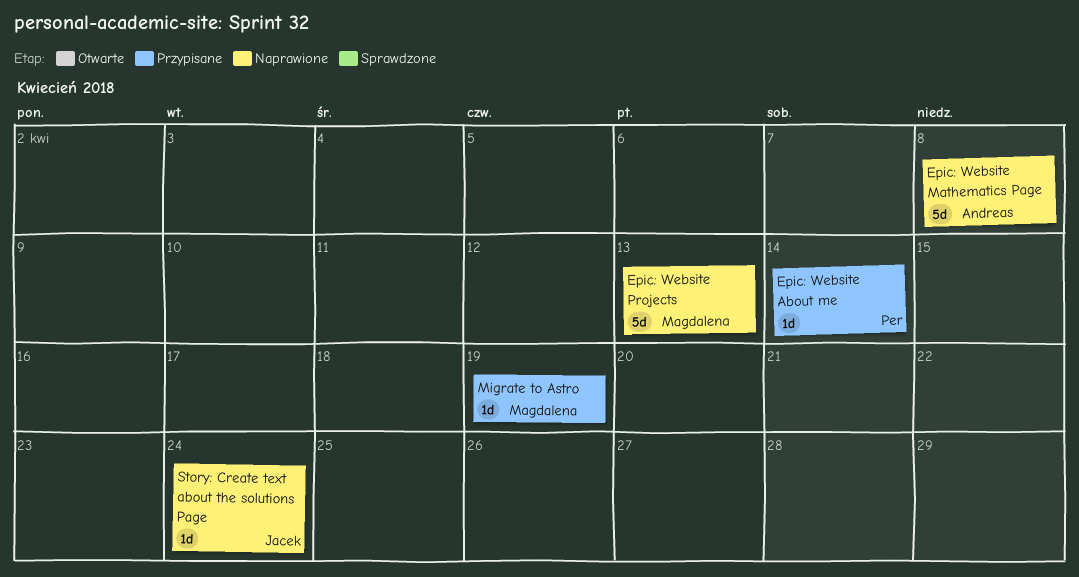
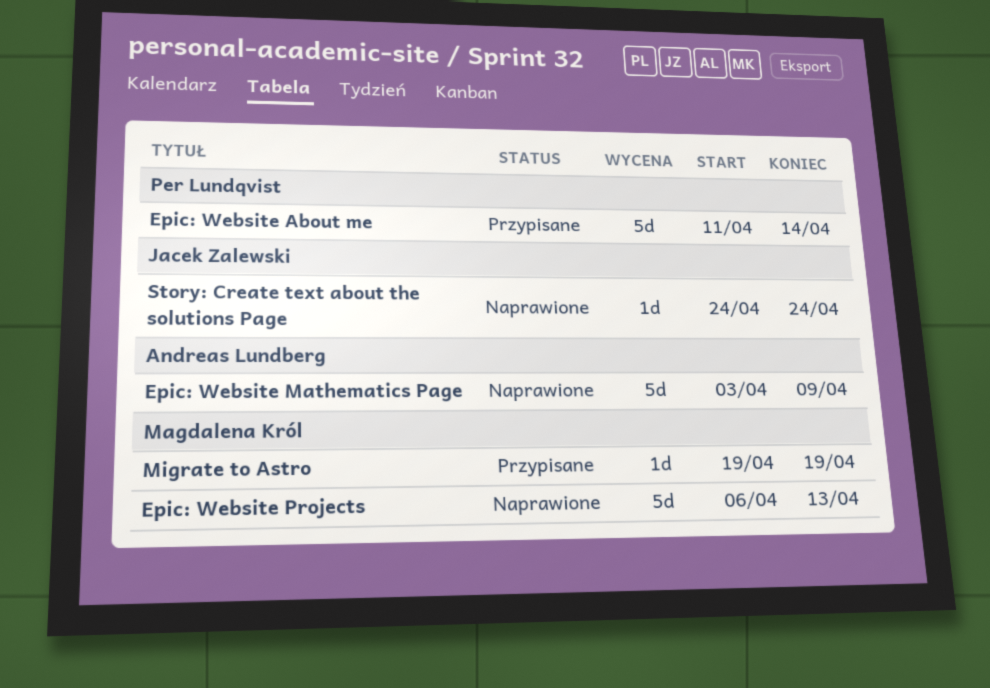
Epic: Website About me, estimate: 1d -> 5d
Epic: Website Mathematics Page, due: Apr 8 -> Apr 9

